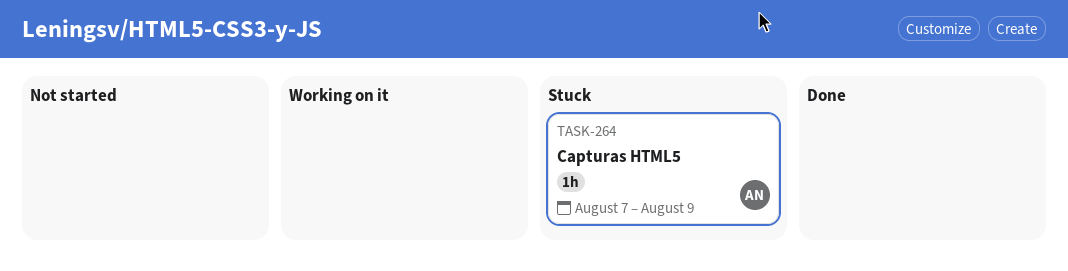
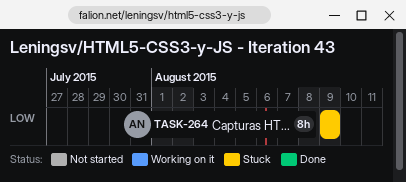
TASK-264, estimate: 1h -> 8h
TASK-264, start: Aug 7 -> Aug 9

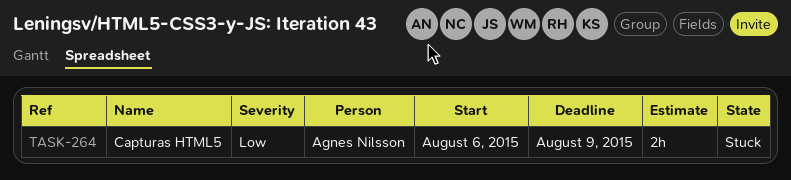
TASK-264, estimate: 8h -> 2h
TASK-264, start: Aug 9 -> Aug 6

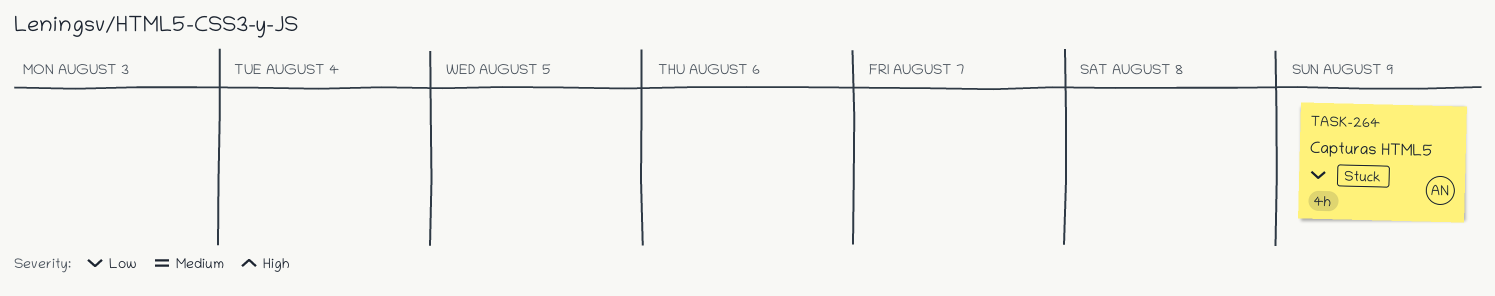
TASK-264, estimate: 2h -> 4h

